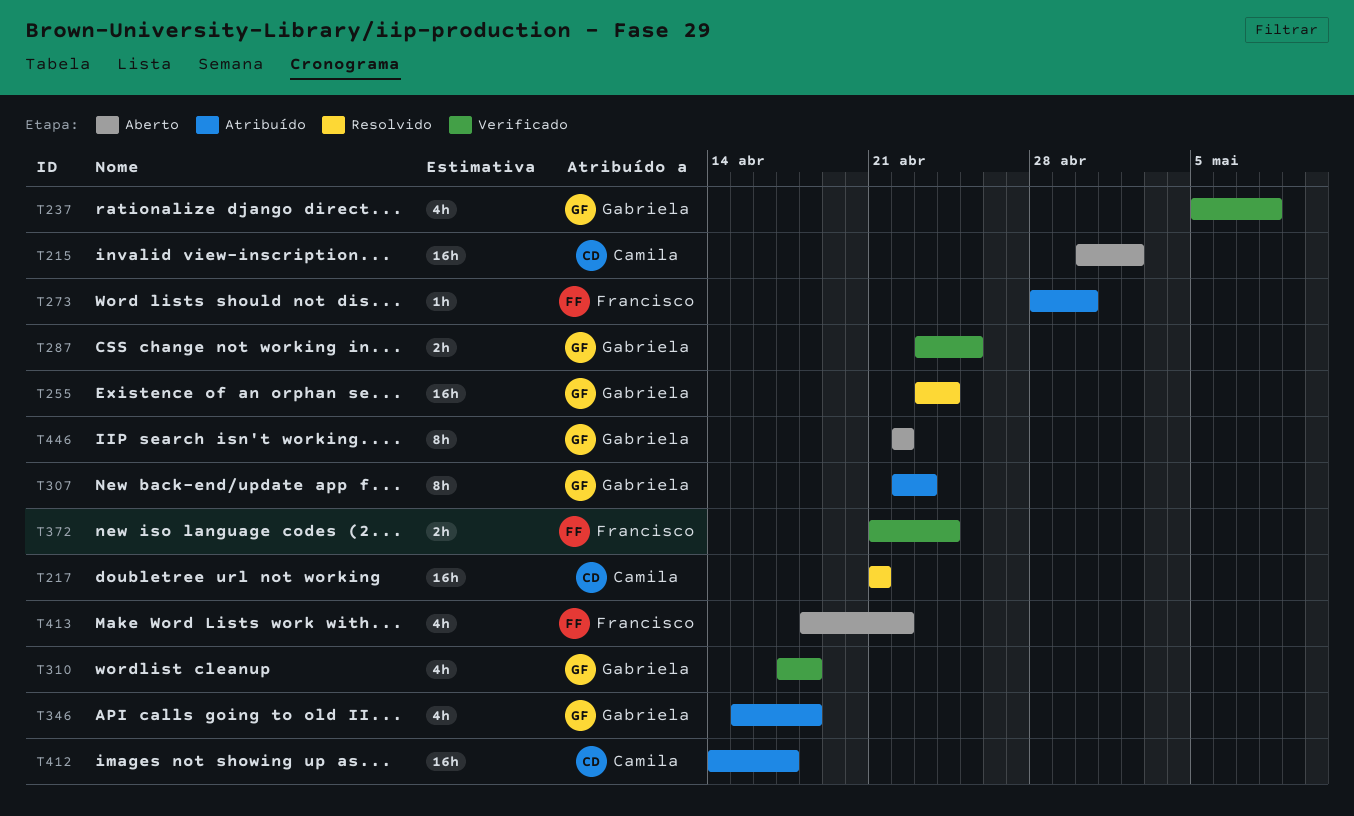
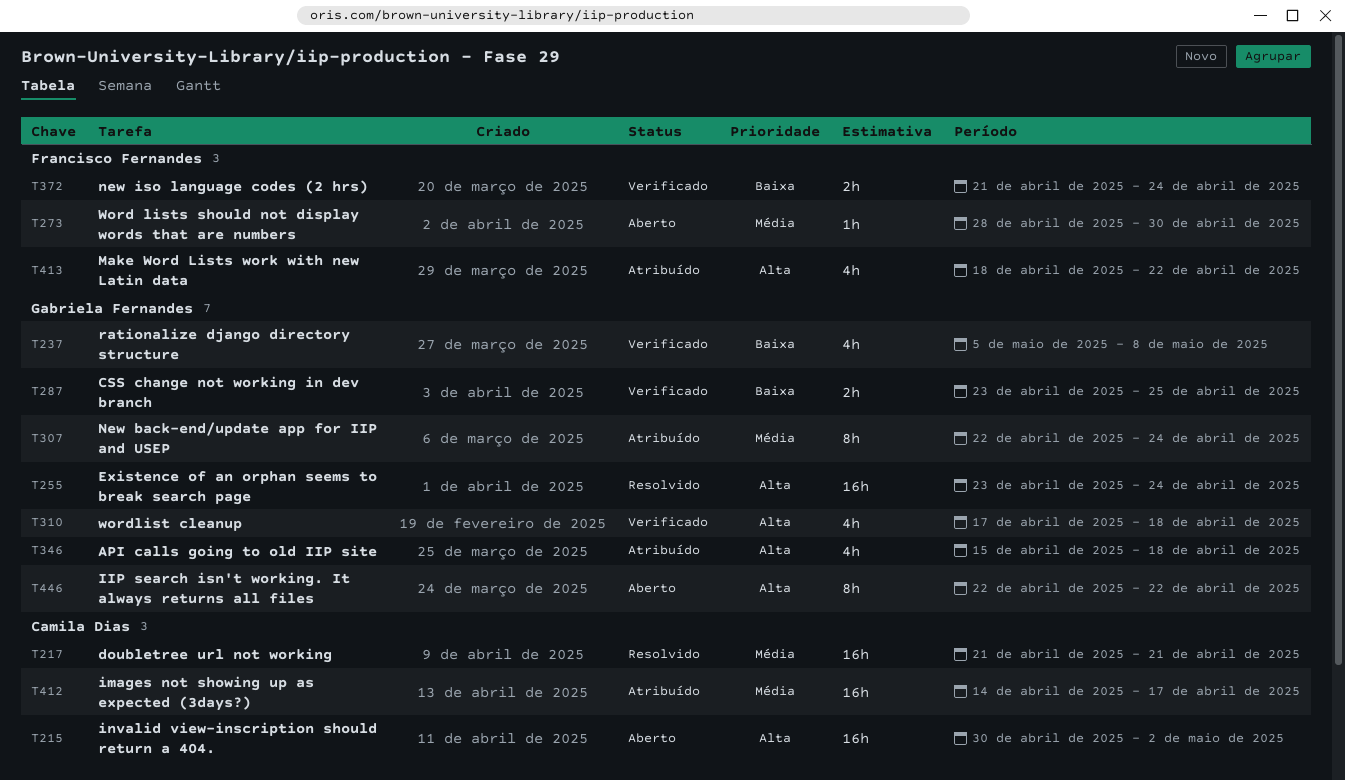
T273, status: Atribuído -> Aberto
T307, due: Apr 23 -> Apr 24
T413, status: Aberto -> Atribuído

